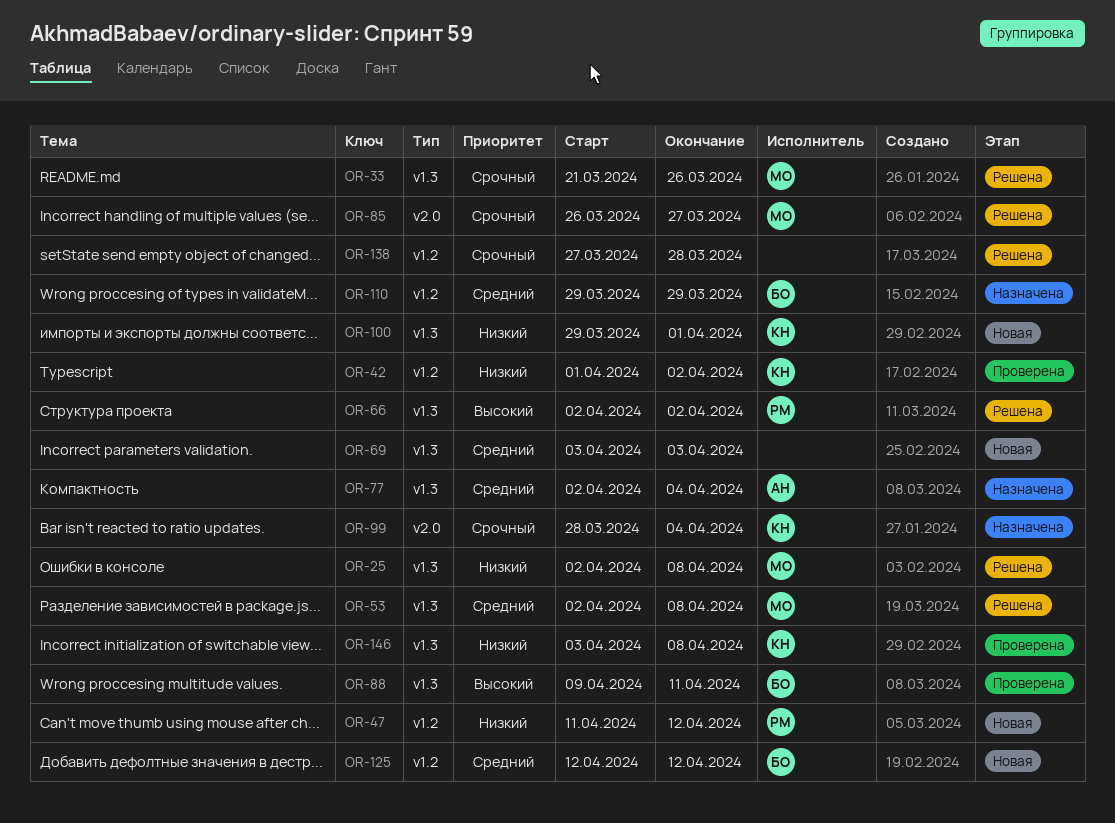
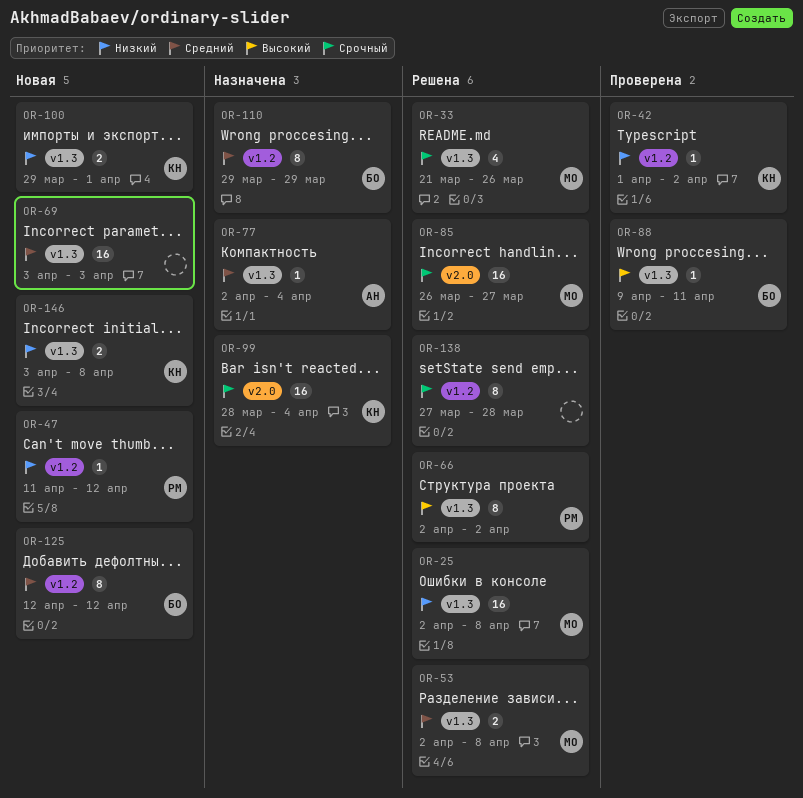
OR-146, status: Проверена -> Новая

